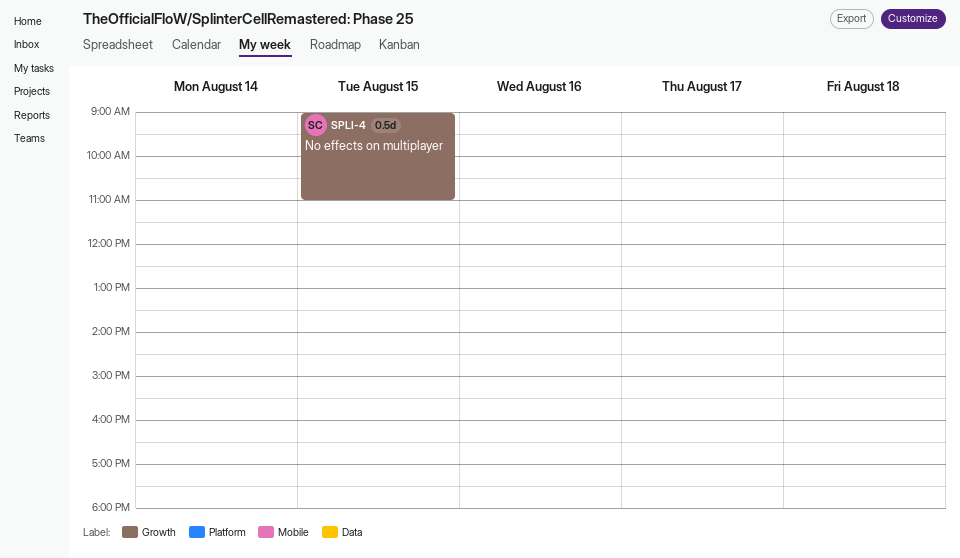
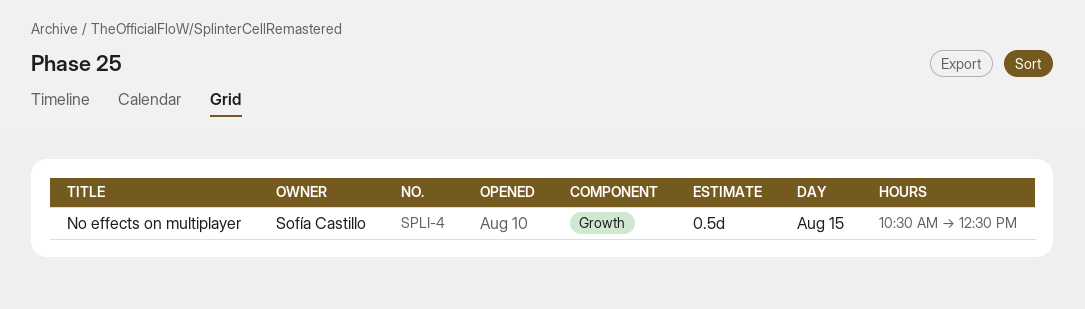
SPLI-4, begins: 09:00 -> 10:30
SPLI-4, ends: 11:00 -> 12:30

